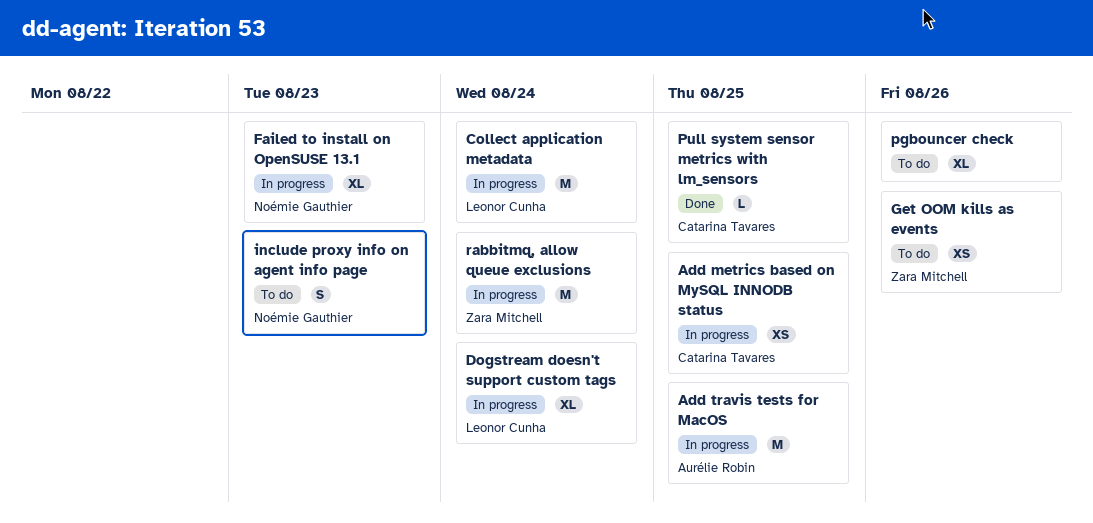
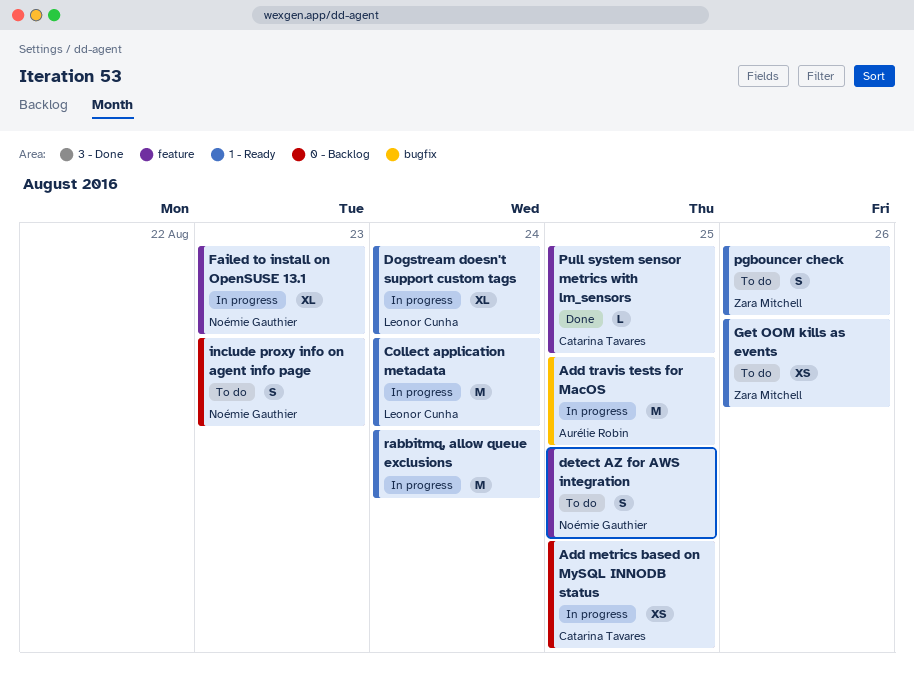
detect AZ for AWS integration: none -> present
pgbouncer check, owner: none -> Zara Mitchell
pgbouncer check, estimate: XL -> S
rabbitmq, allow queue exclusions, owner: Zara Mitchell -> none

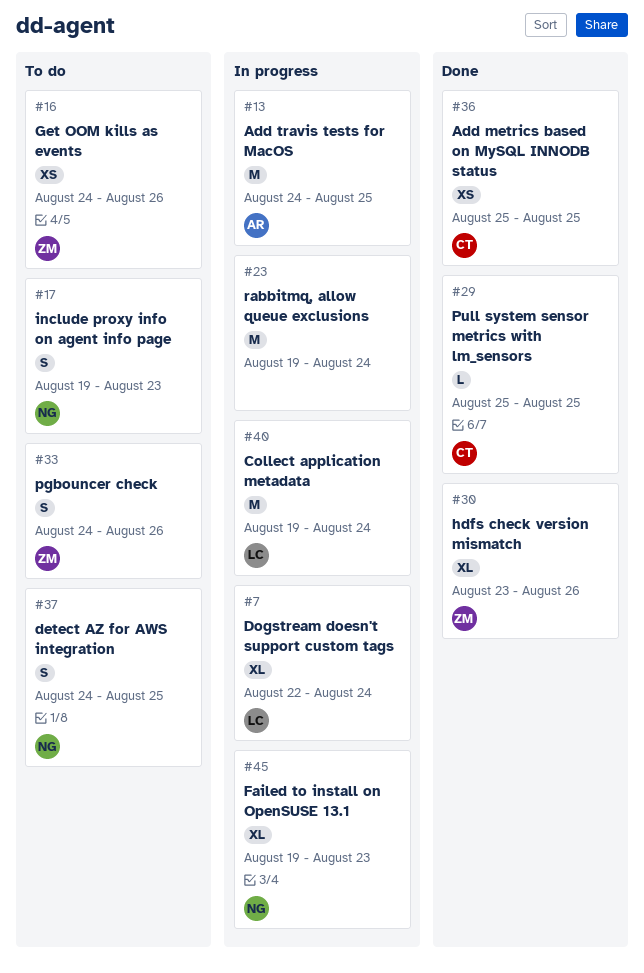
Add metrics based on MySQL INNODB status, status: In progress -> Done
hdfs check version mismatch: none -> present

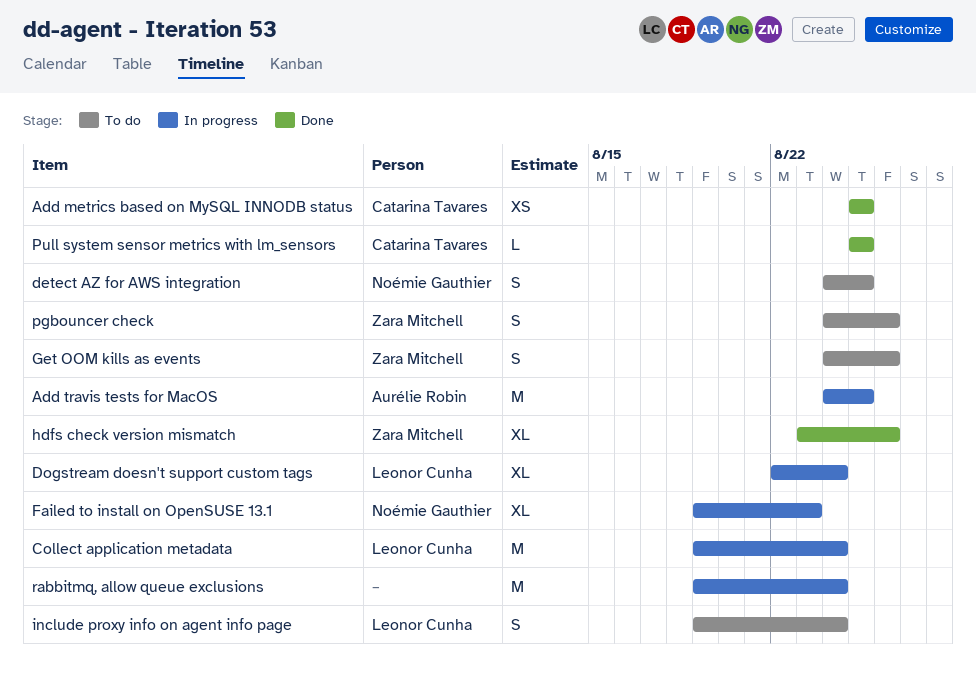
Get OOM kills as events, estimate: XS -> S
include proxy info on agent info page, owner: Noémie Gauthier -> Leonor Cunha
include proxy info on agent info page, due: Aug 23 -> Aug 24

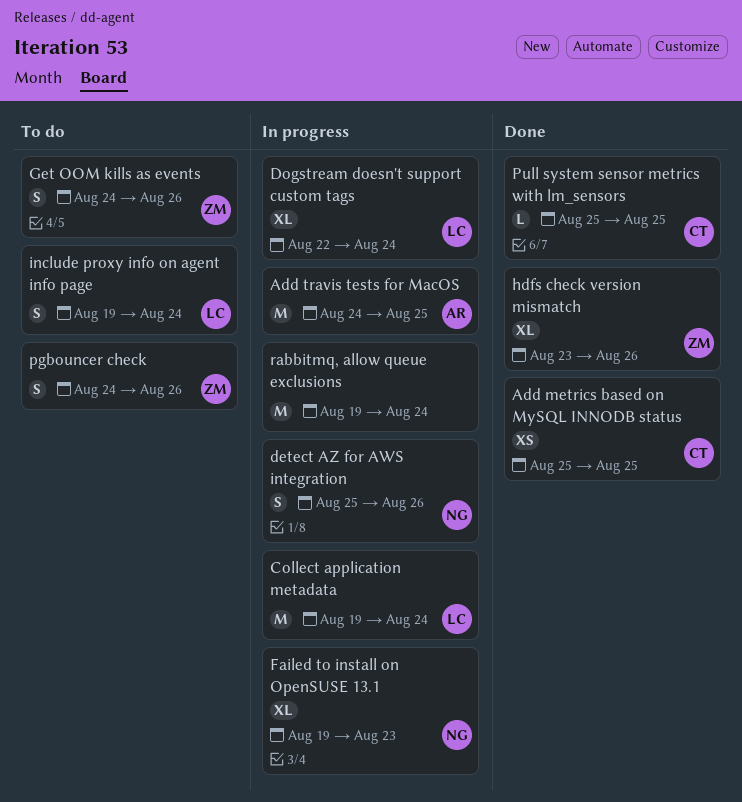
detect AZ for AWS integration, status: To do -> In progress
detect AZ for AWS integration, start: Aug 24 -> Aug 25
detect AZ for AWS integration, due: Aug 25 -> Aug 26

